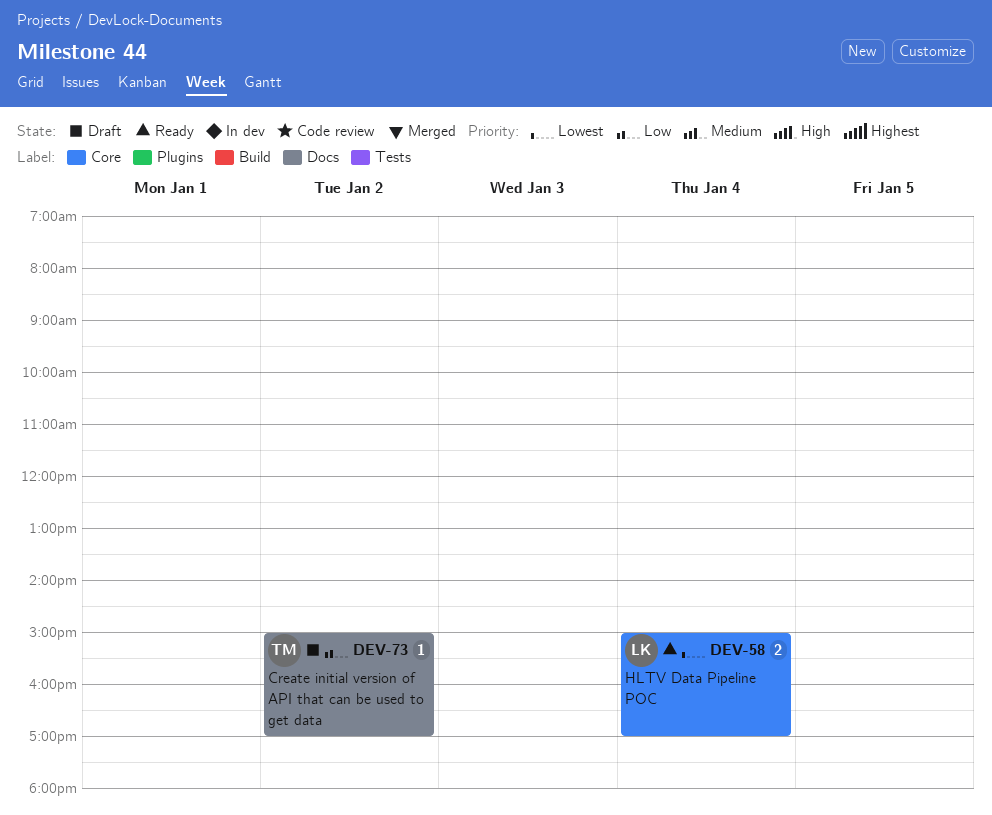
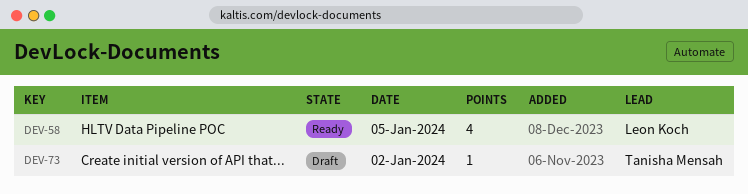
DEV-58, estimate: 2 -> 4
DEV-58, day: Jan 4 -> Jan 5

